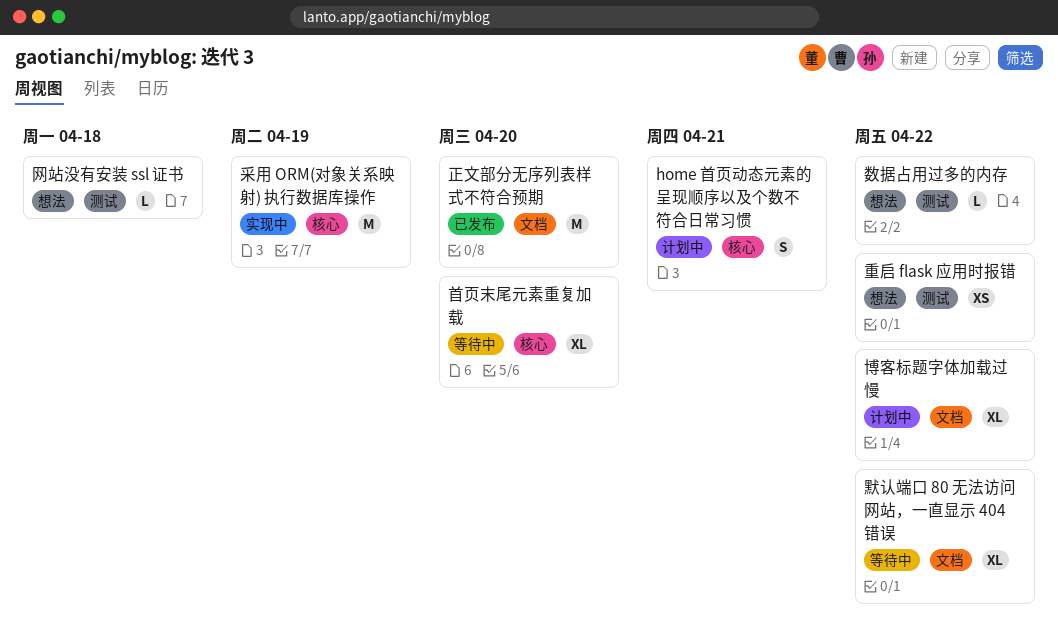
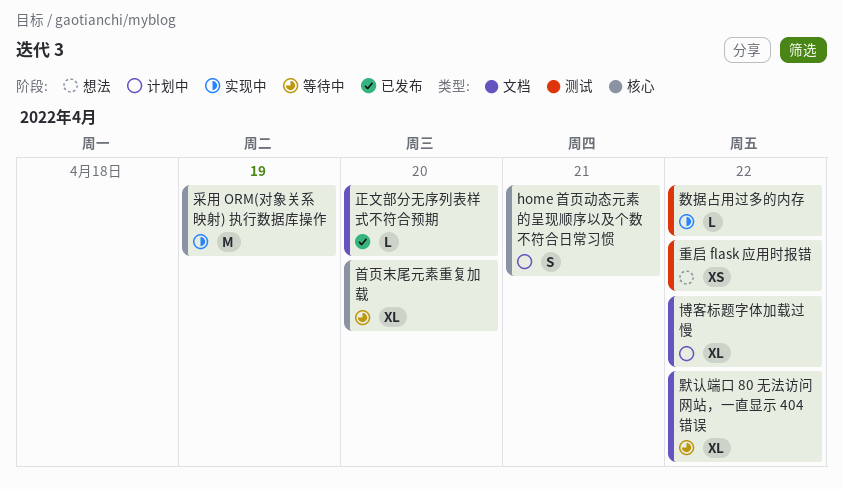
数据占用过多的内存, status: 想法 -> 实现中
正文部分无序列表样式不符合预期, estimate: M -> L
网站没有安装 ssl 证书: present -> none

